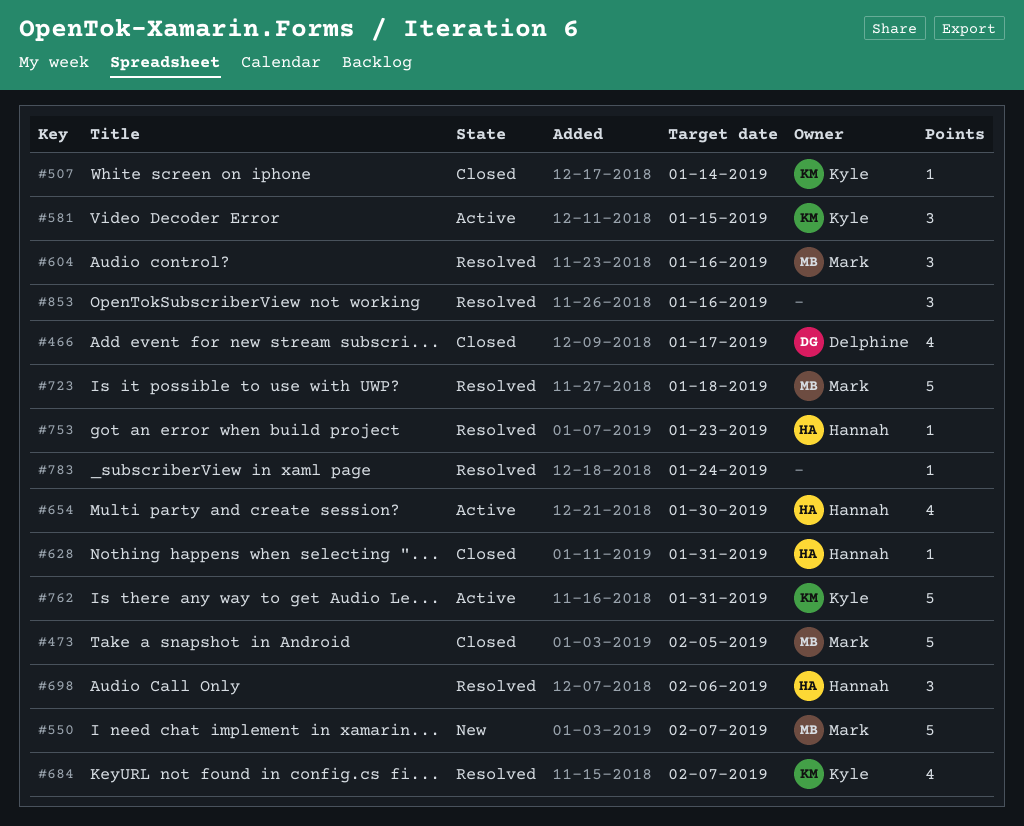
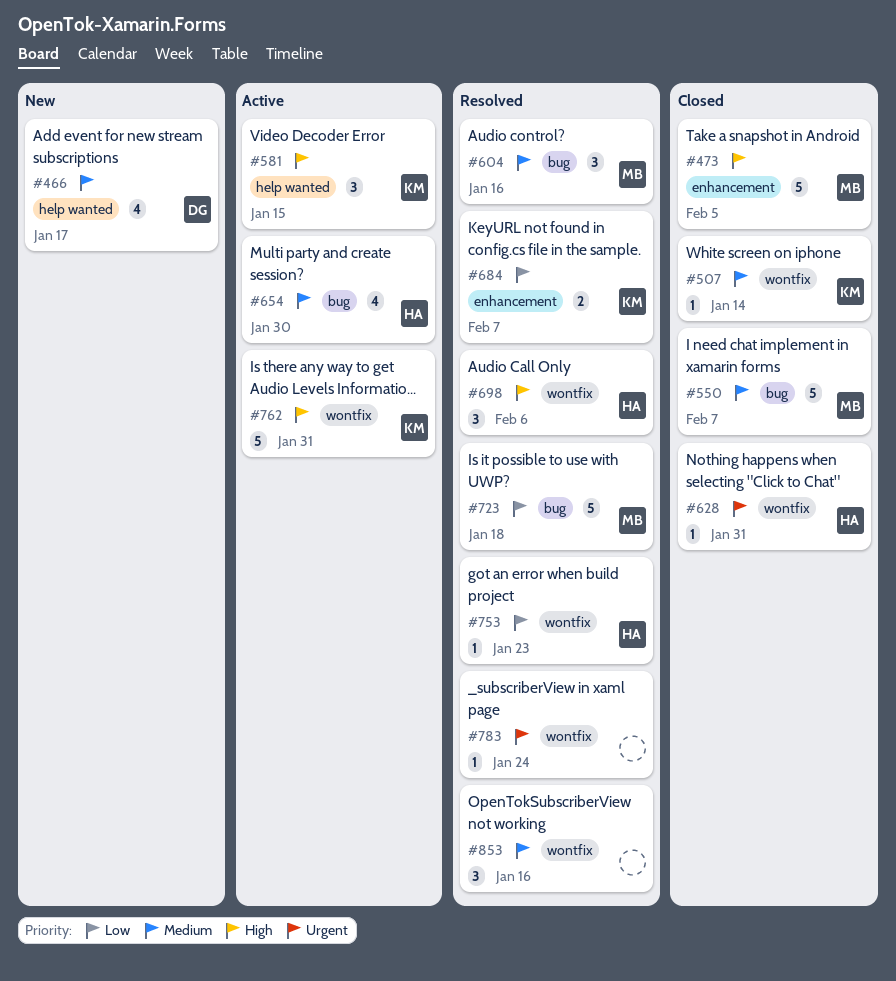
#466, status: Closed -> New
#550, status: New -> Closed
#684, estimate: 4 -> 2

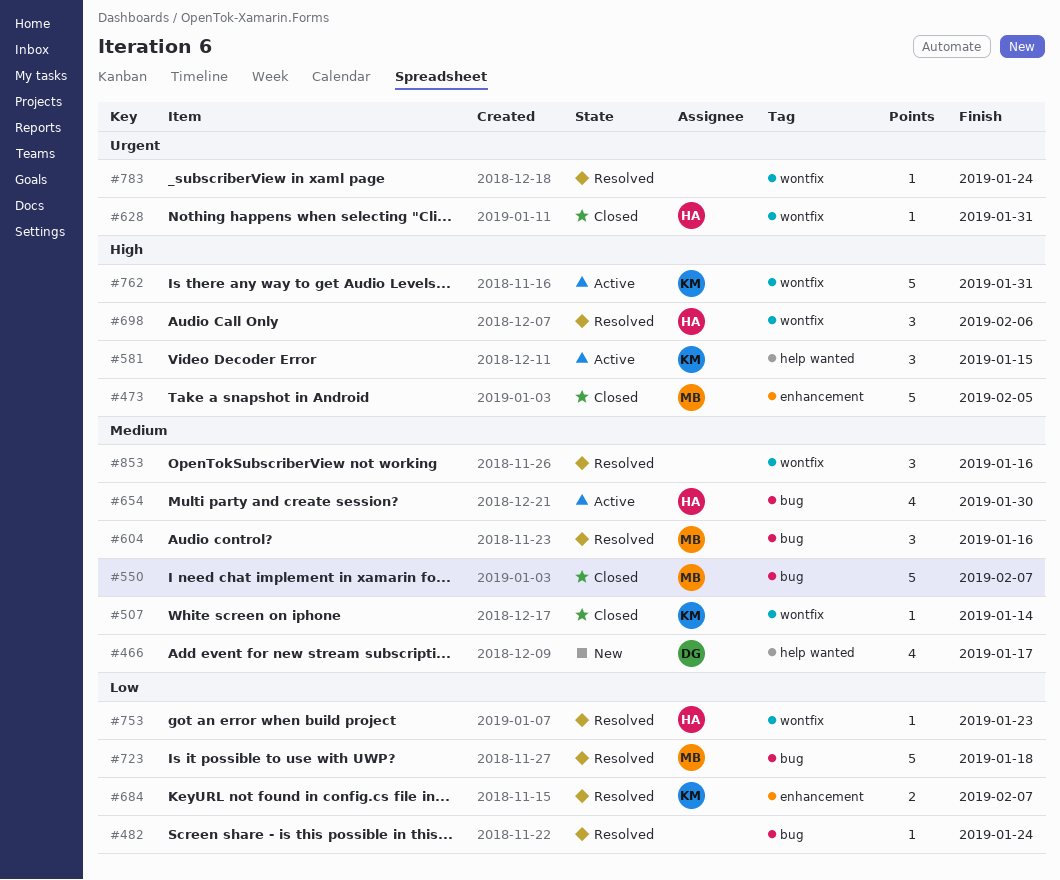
#482: none -> present

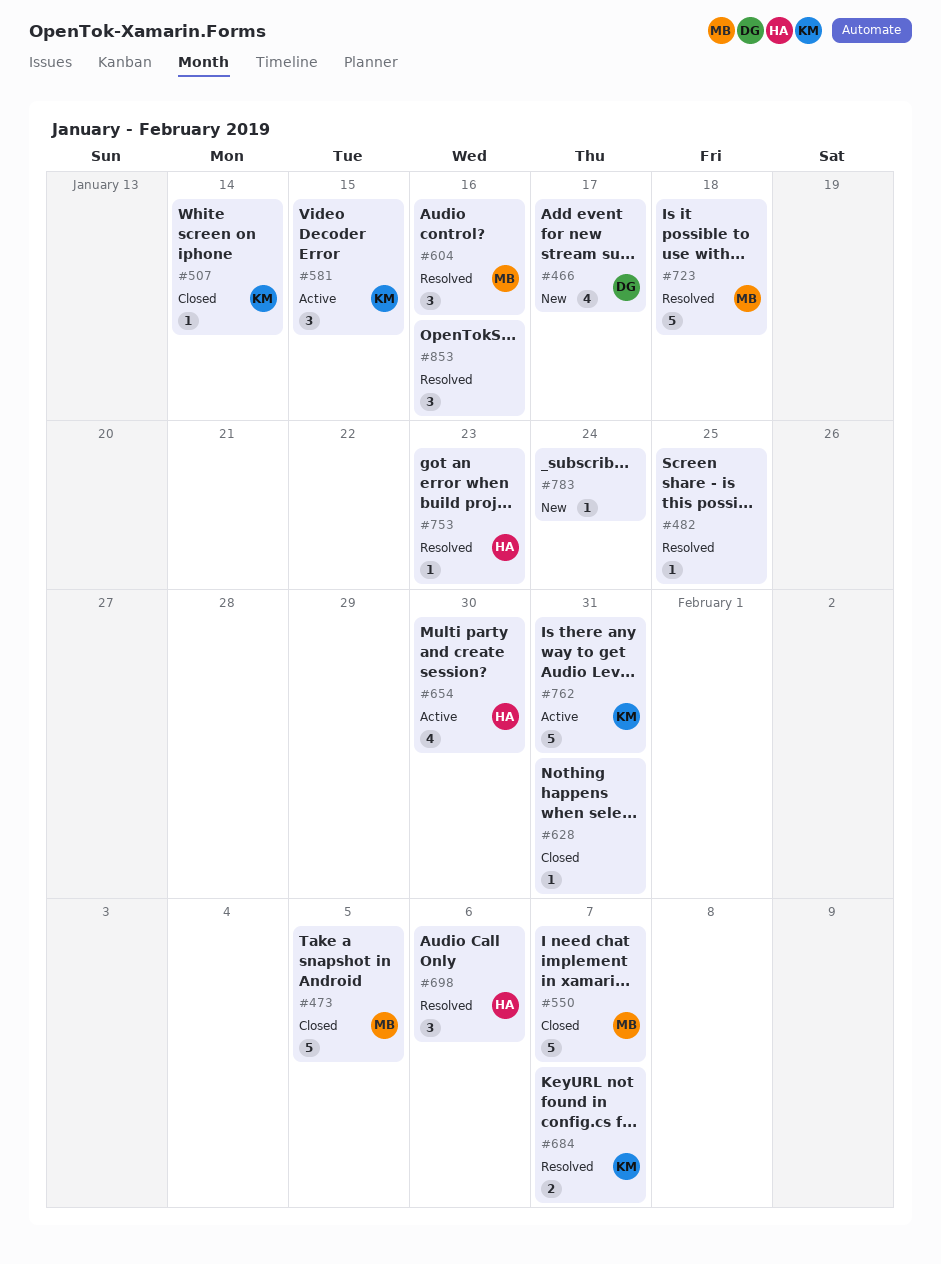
#482, due: Jan 24 -> Jan 25
#628, owner: HA -> none
#783, status: Resolved -> New

